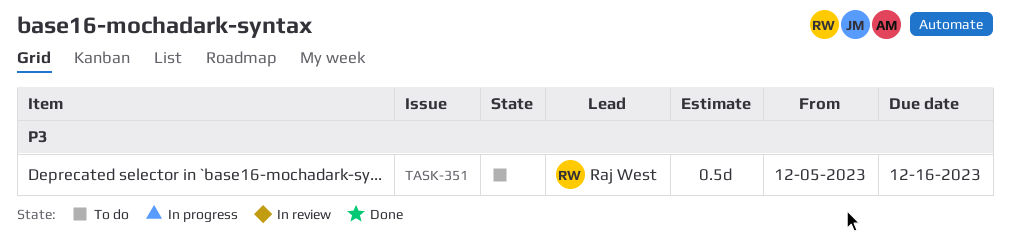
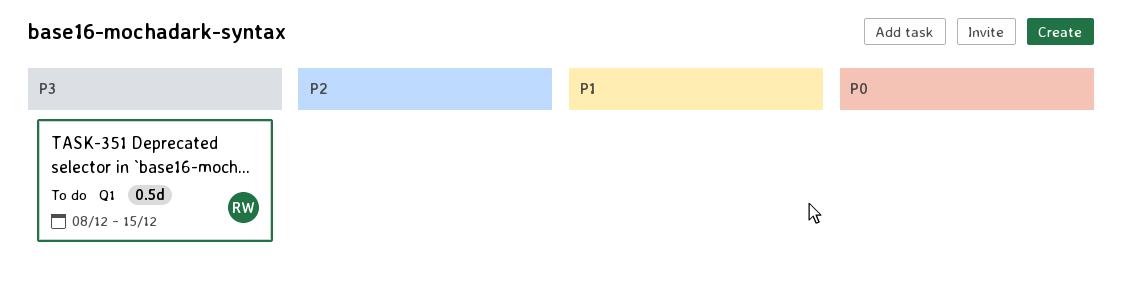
TASK-351, start: Dec 5 -> Dec 8
TASK-351, due: Dec 16 -> Dec 15

